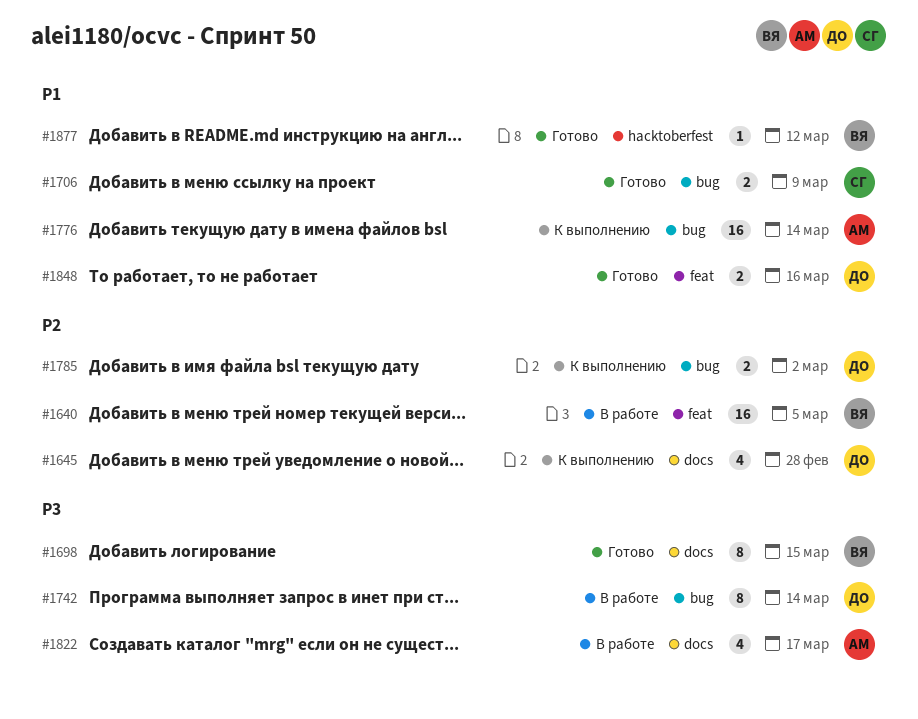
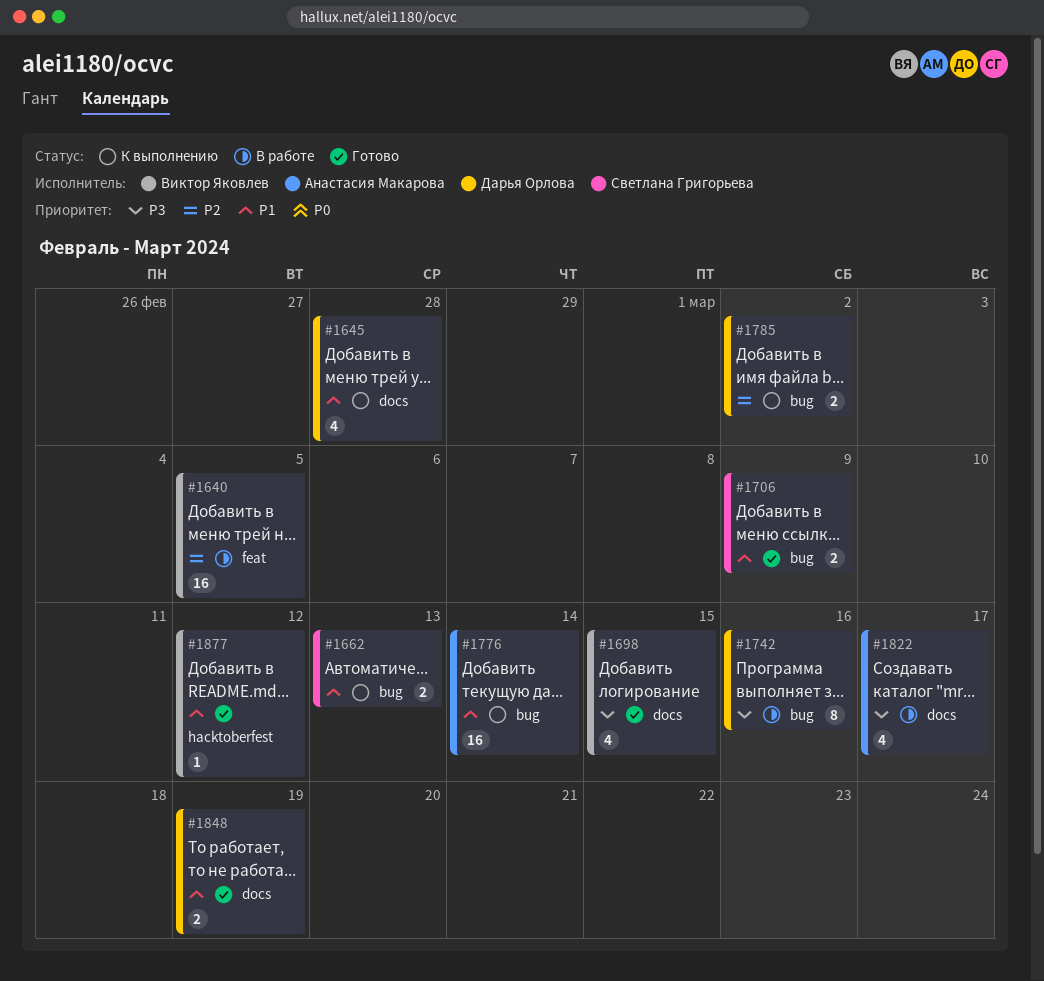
#1645, priority: P2 -> P1
#1662: none -> present
#1698, estimate: 8 -> 4
#1742, due: Mar 14 -> Mar 16
#1848, label: feat -> docs
#1848, due: Mar 16 -> Mar 19

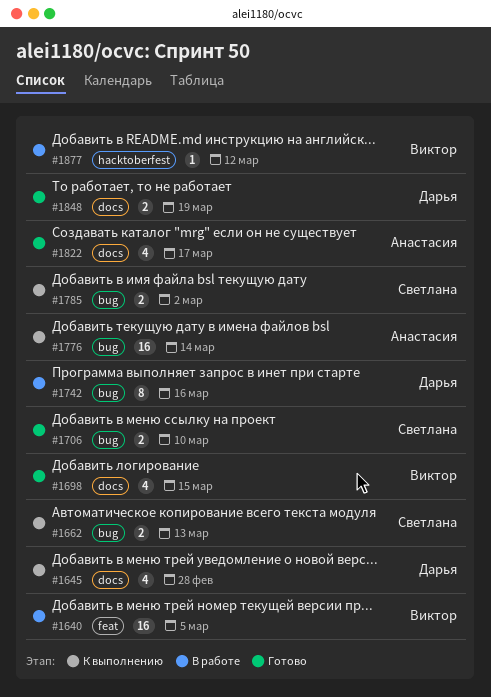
#1706, due: Mar 9 -> Mar 10
#1785, owner: Дарья Орлова -> Светлана Григорьева
#1822, status: В работе -> Готово
#1877, status: Готово -> В работе

